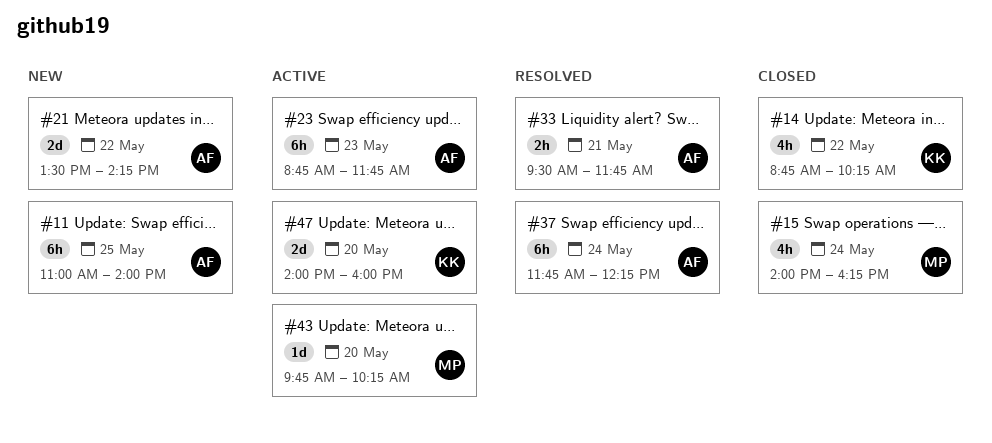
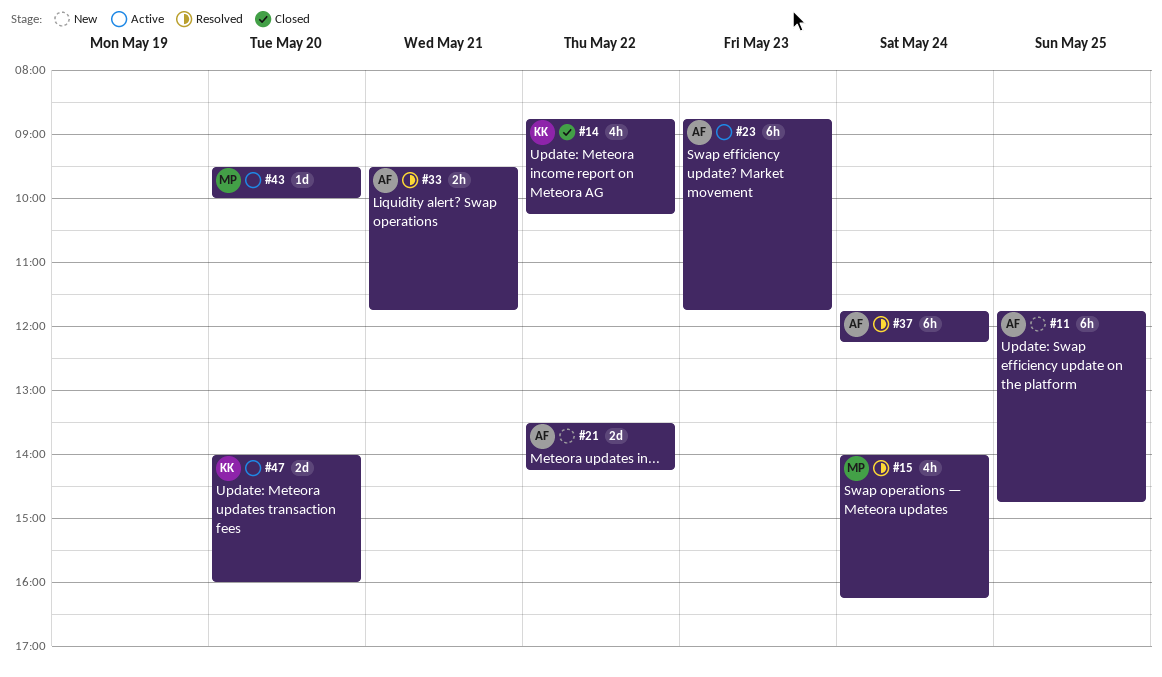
#11, begins: 11:00 -> 11:45
#11, ends: 14:00 -> 14:45
#15, status: Closed -> Resolved
#43, begins: 09:45 -> 09:30
#43, ends: 10:15 -> 10:00

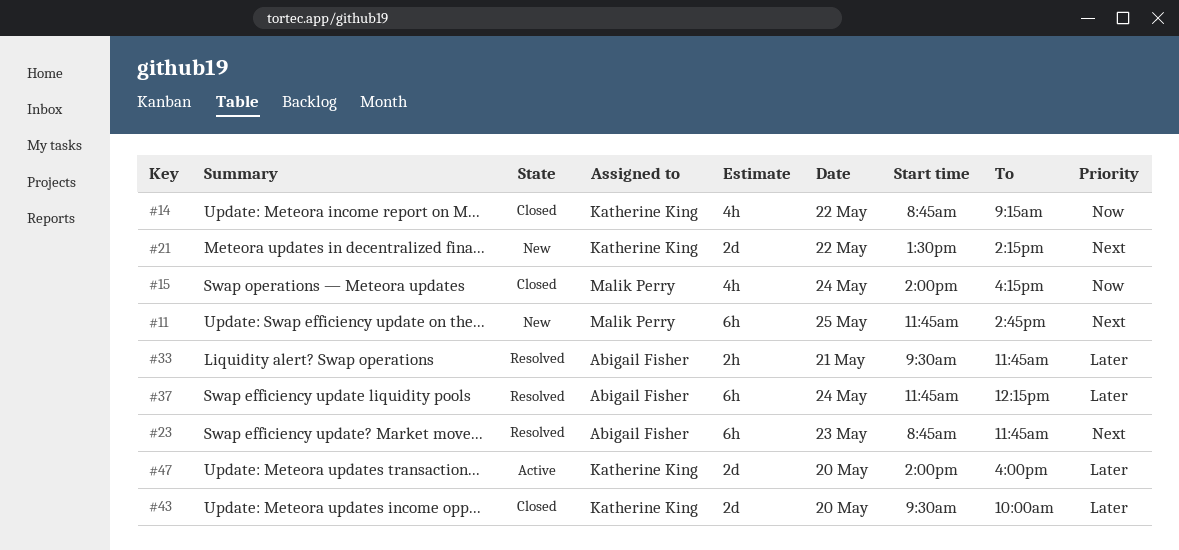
#11, owner: Abigail Fisher -> Malik Perry
#14, ends: 10:15 -> 09:15
#15, status: Resolved -> Closed
#21, owner: Abigail Fisher -> Katherine King
#23, status: Active -> Resolved
#43, status: Active -> Closed
#43, owner: Malik Perry -> Katherine King
#43, estimate: 1d -> 2d

